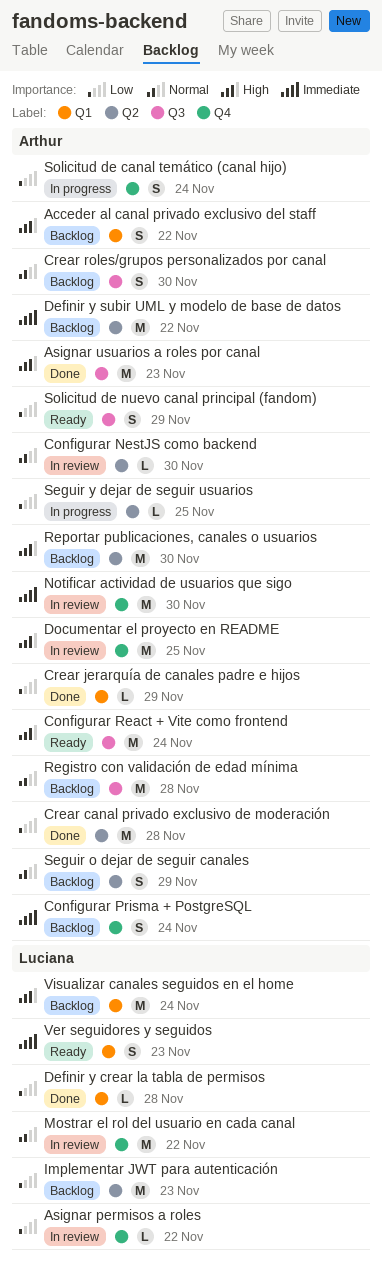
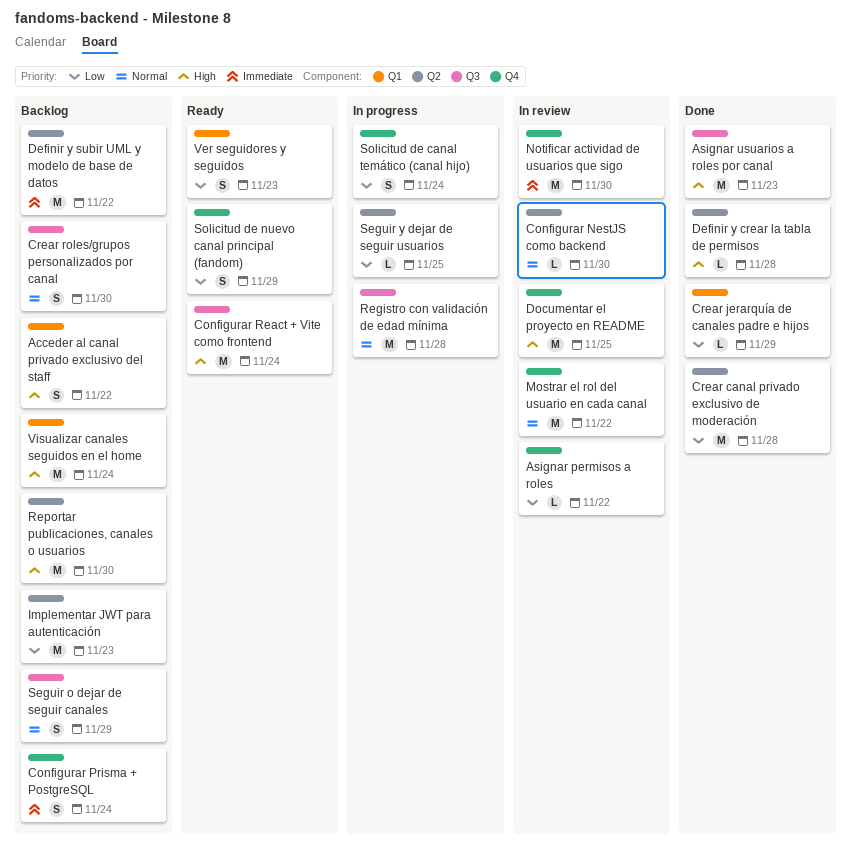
Definir y crear la tabla de permisos, priority: Low -> High
Definir y crear la tabla de permisos, label: Q1 -> Q2
Registro con validación de edad mínima, status: Backlog -> In progress
Seguir o dejar de seguir canales, label: Q2 -> Q3
Solicitud de nuevo canal principal (fandom), label: Q3 -> Q4
Ver seguidores y seguidos, priority: Immediate -> Low

